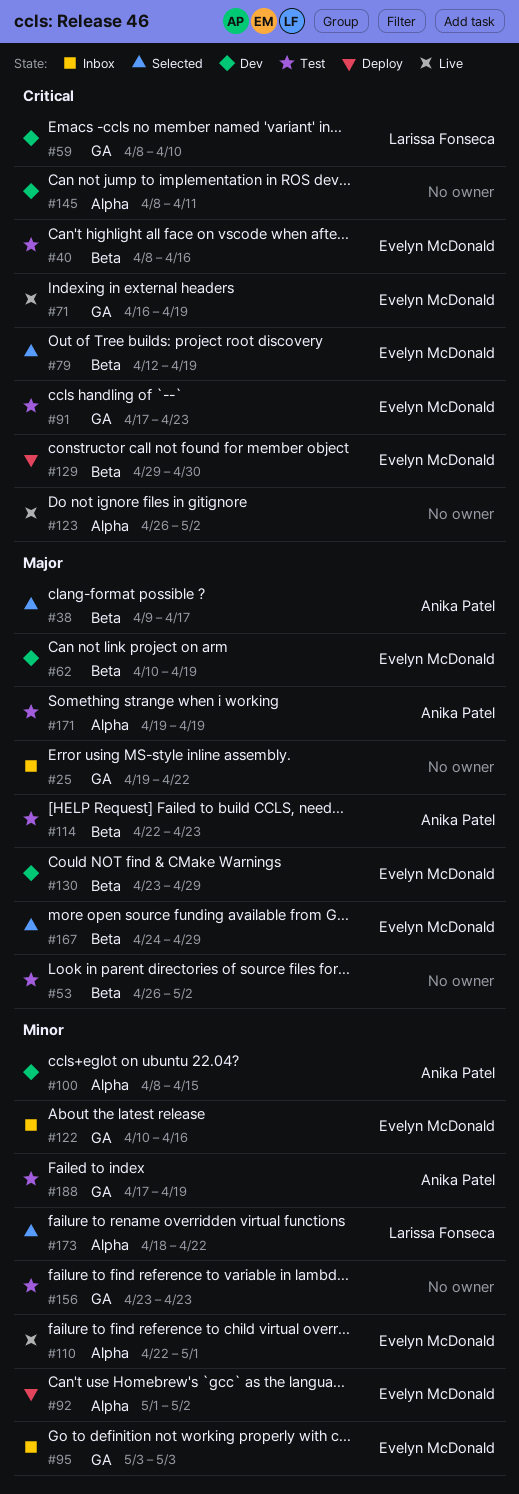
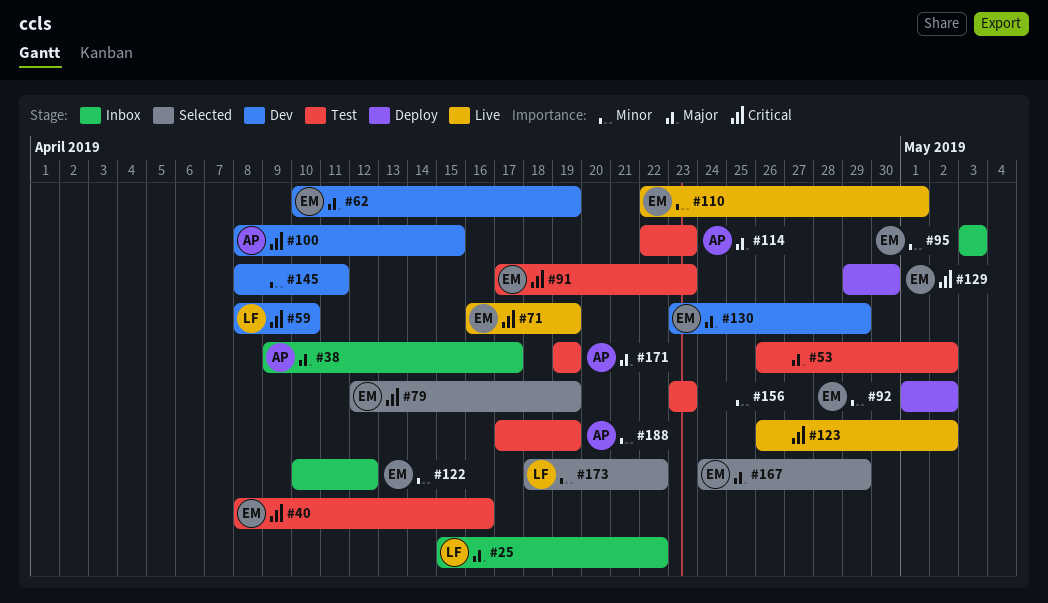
#25, owner: none -> Larissa Fonseca
#25, start: Apr 19 -> Apr 15
#38, status: Selected -> Inbox
#100, priority: Minor -> Critical
#122, due: Apr 16 -> Apr 12
#145, priority: Critical -> Minor

